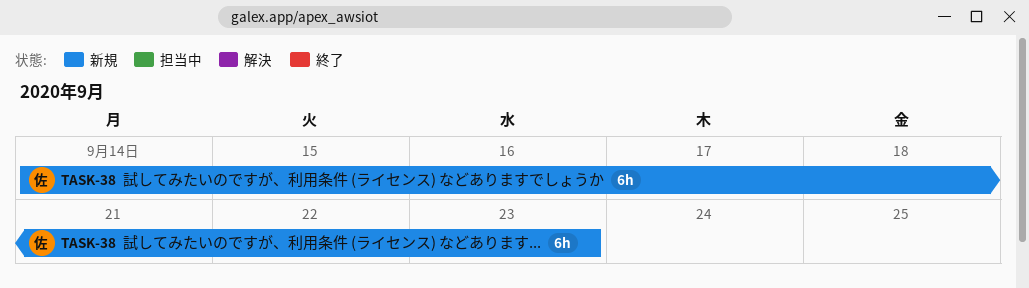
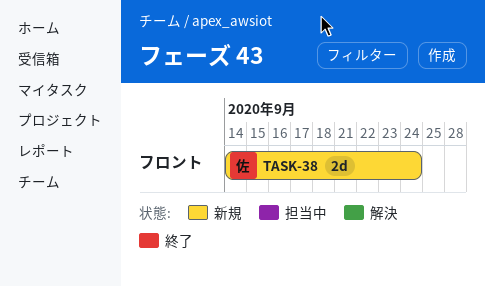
TASK-38, estimate: 6h -> 2d
TASK-38, due: Sep 23 -> Sep 24

